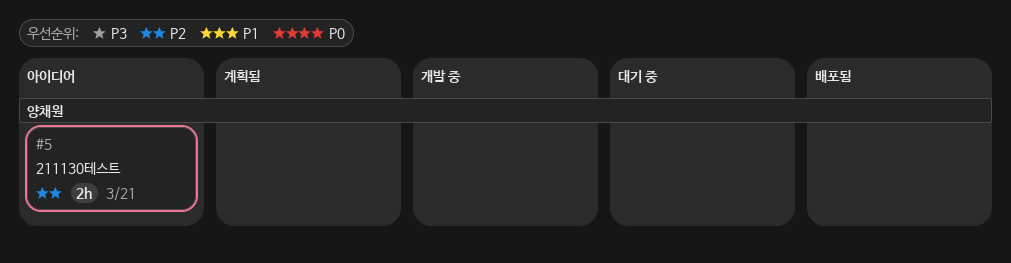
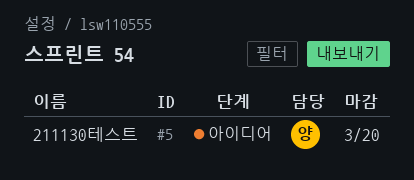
#5, due: Mar 21 -> Mar 20

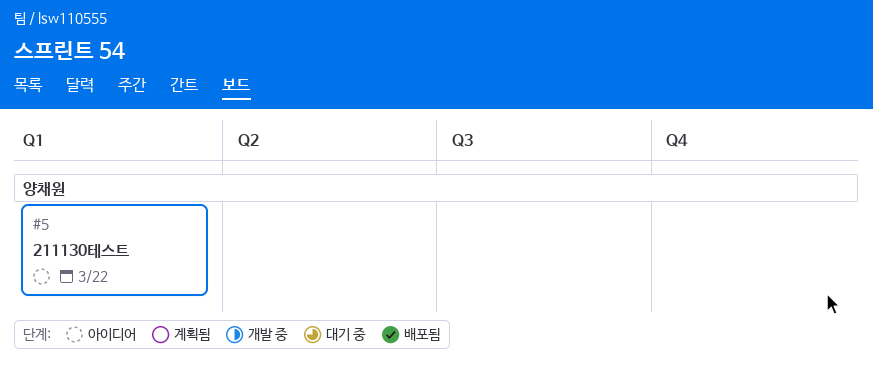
#5, due: Mar 20 -> Mar 22

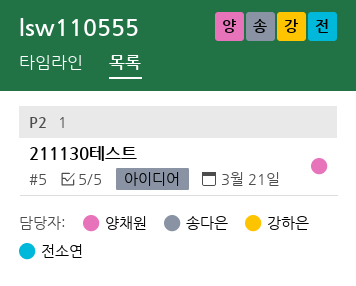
#5, due: Mar 22 -> Mar 21

